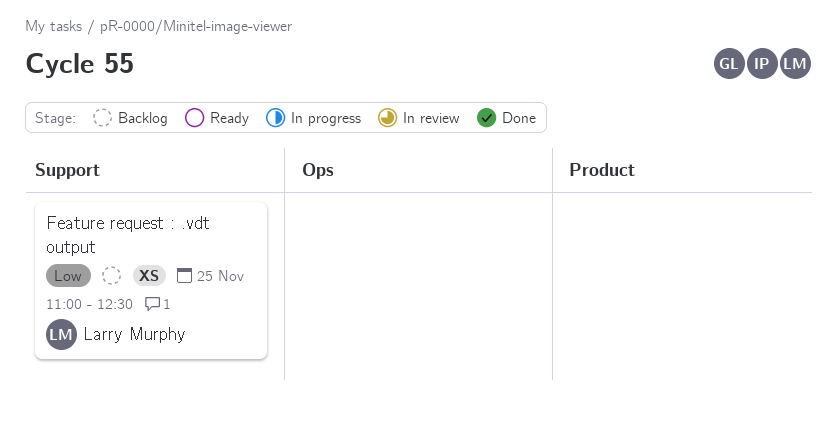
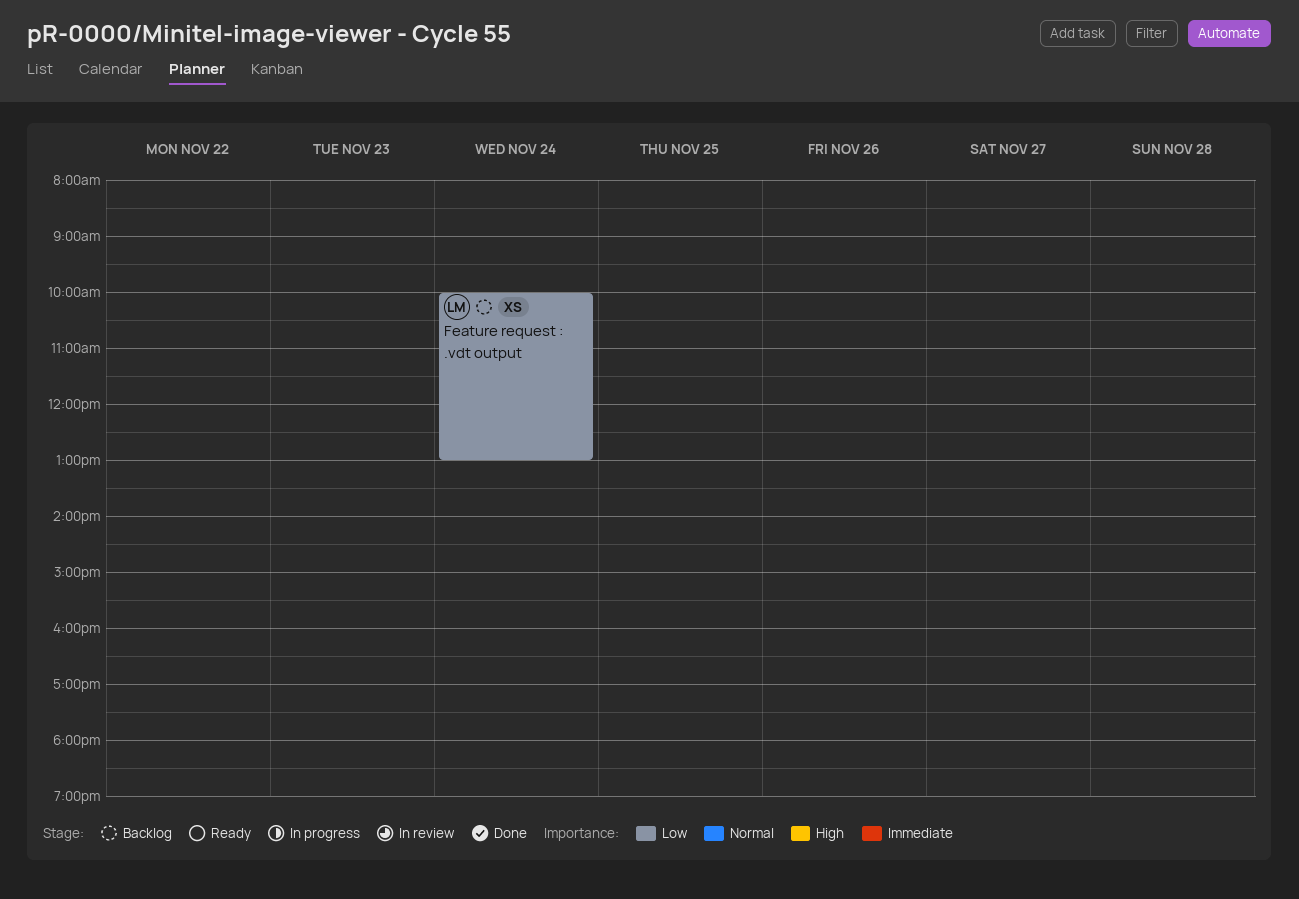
Feature request : .vdt output, day: Nov 25 -> Nov 24
Feature request : .vdt output, begins: 11:00 -> 10:00
Feature request : .vdt output, ends: 12:30 -> 13:00

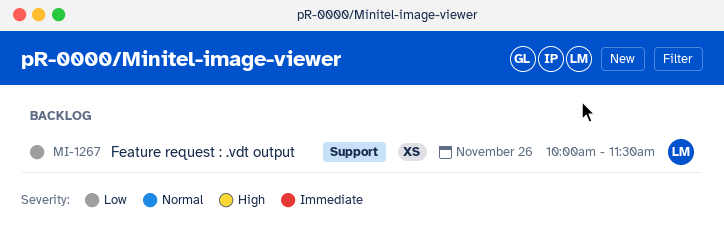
Feature request : .vdt output, day: Nov 24 -> Nov 26
Feature request : .vdt output, ends: 13:00 -> 11:30

